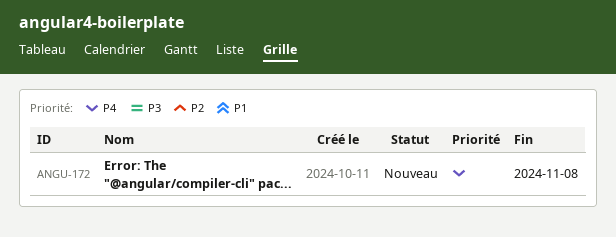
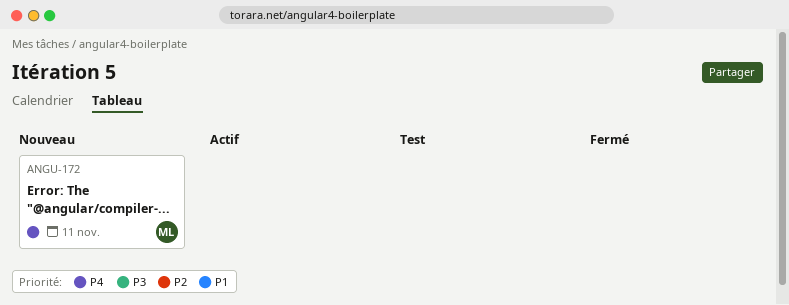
ANGU-172, due: Nov 8 -> Nov 11

